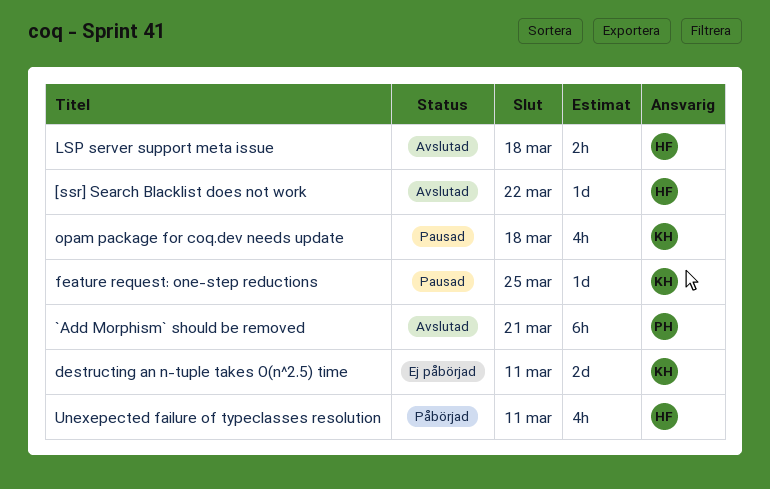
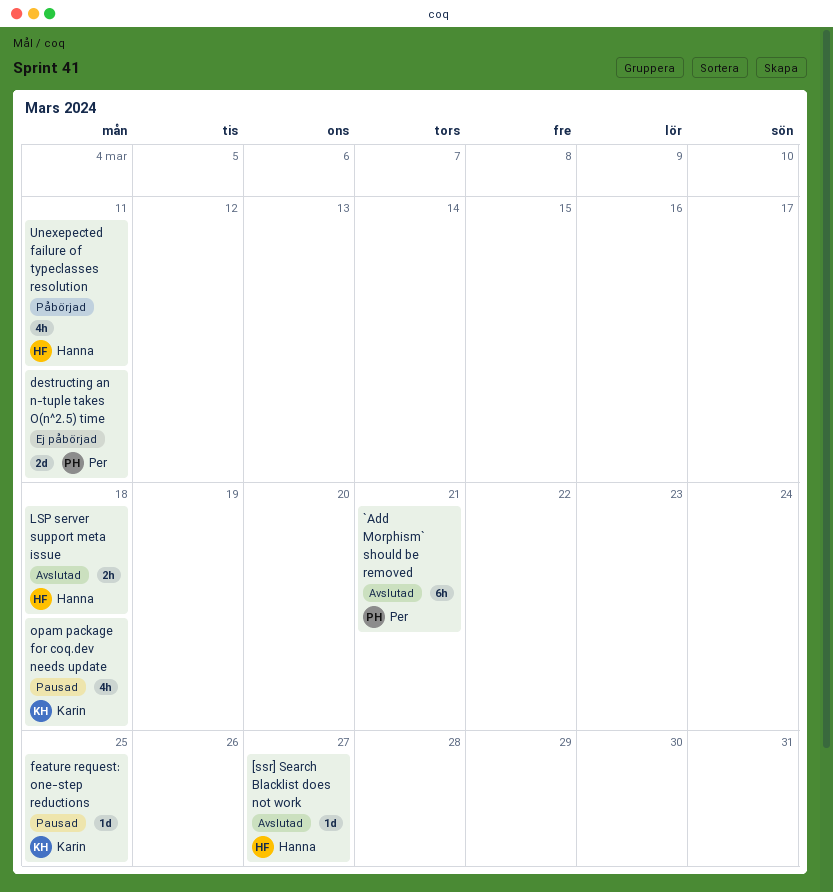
[ssr] Search Blacklist does not work, due: Mar 22 -> Mar 27
destructing an n-tuple takes O(n^2.5) time, owner: Karin -> Per

